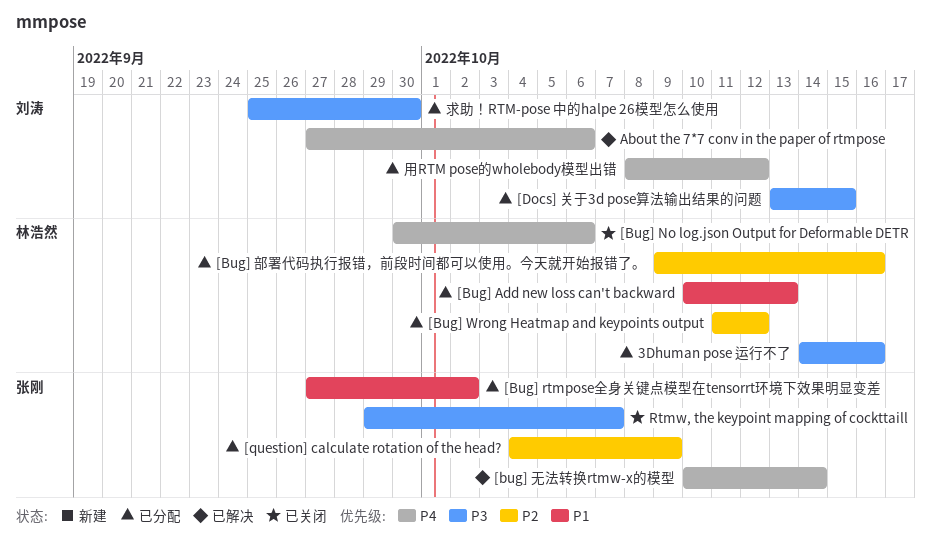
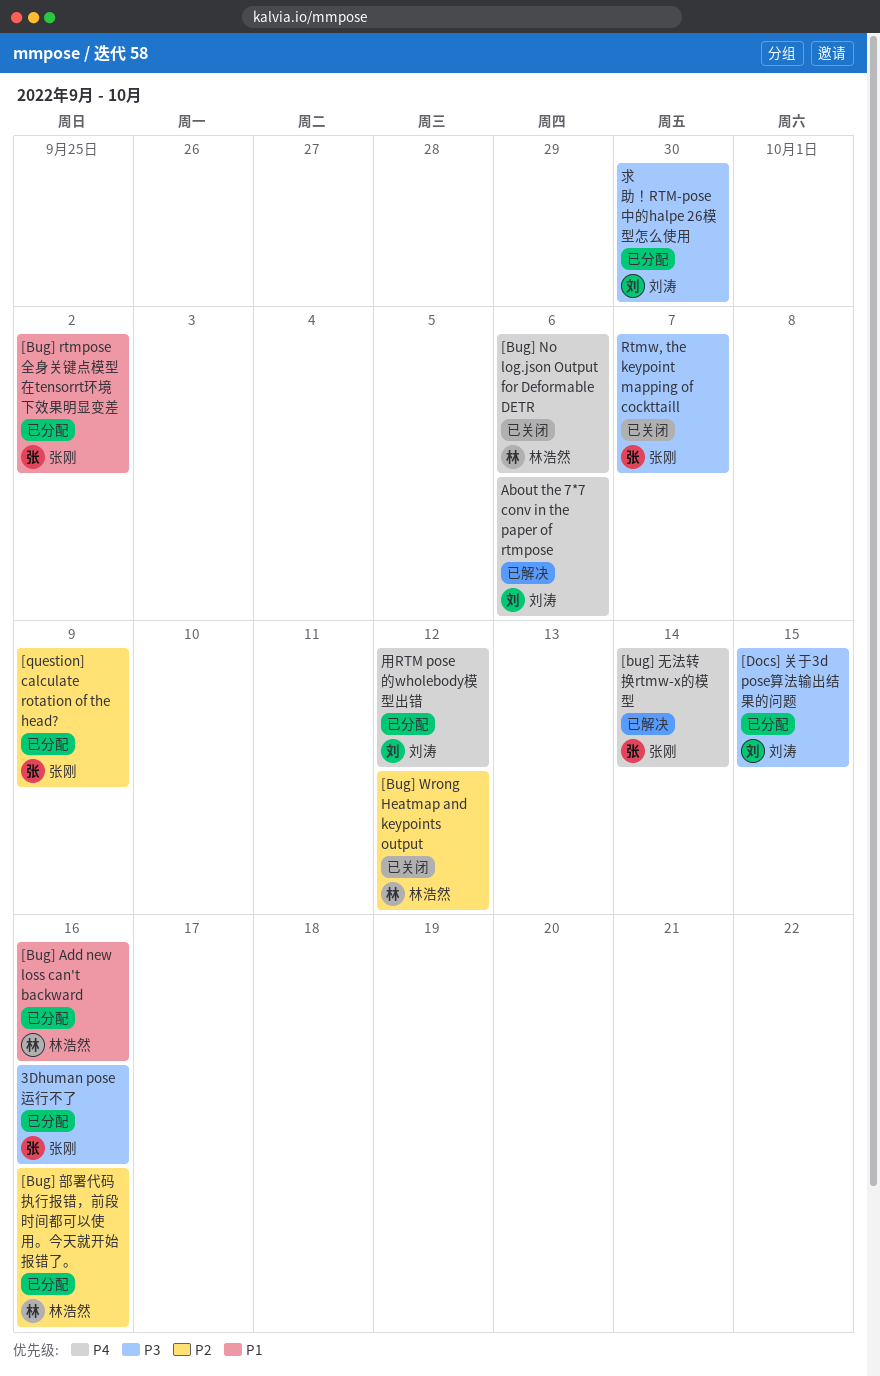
3Dhuman pose 运行不了, owner: 林浩然 -> 张刚
[Bug] Add new loss can't backward, due: Oct 13 -> Oct 16
[Bug] Wrong Heatmap and keypoints output, status: 已分配 -> 已关闭

